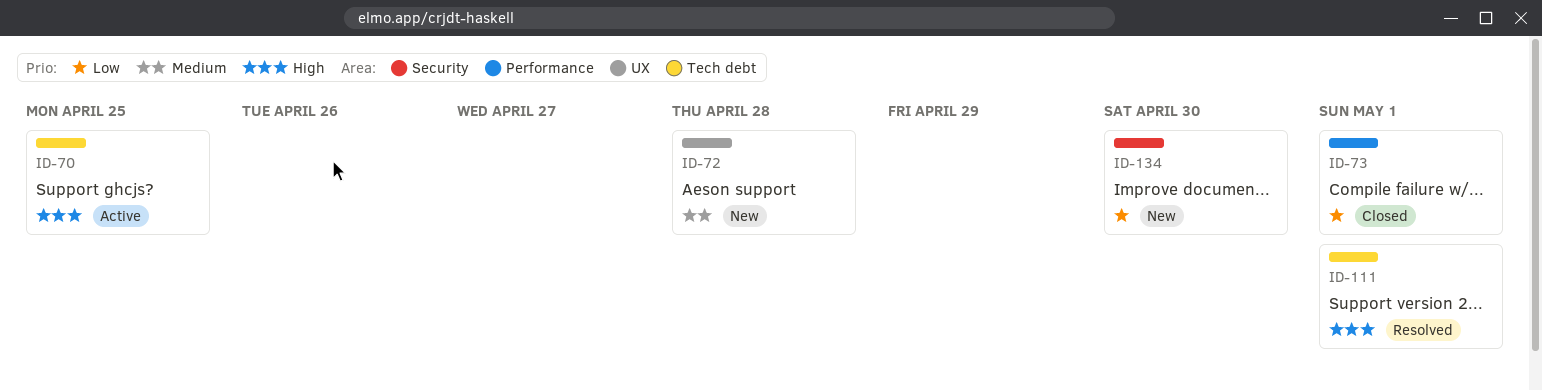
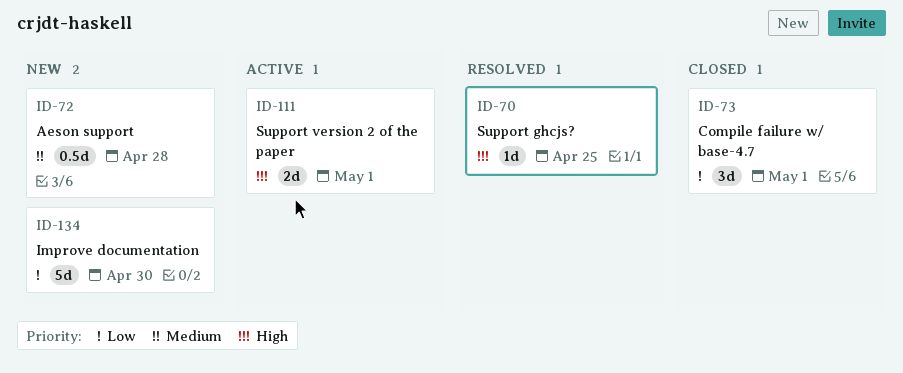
ID-70, status: Active -> Resolved
ID-111, status: Resolved -> Active

